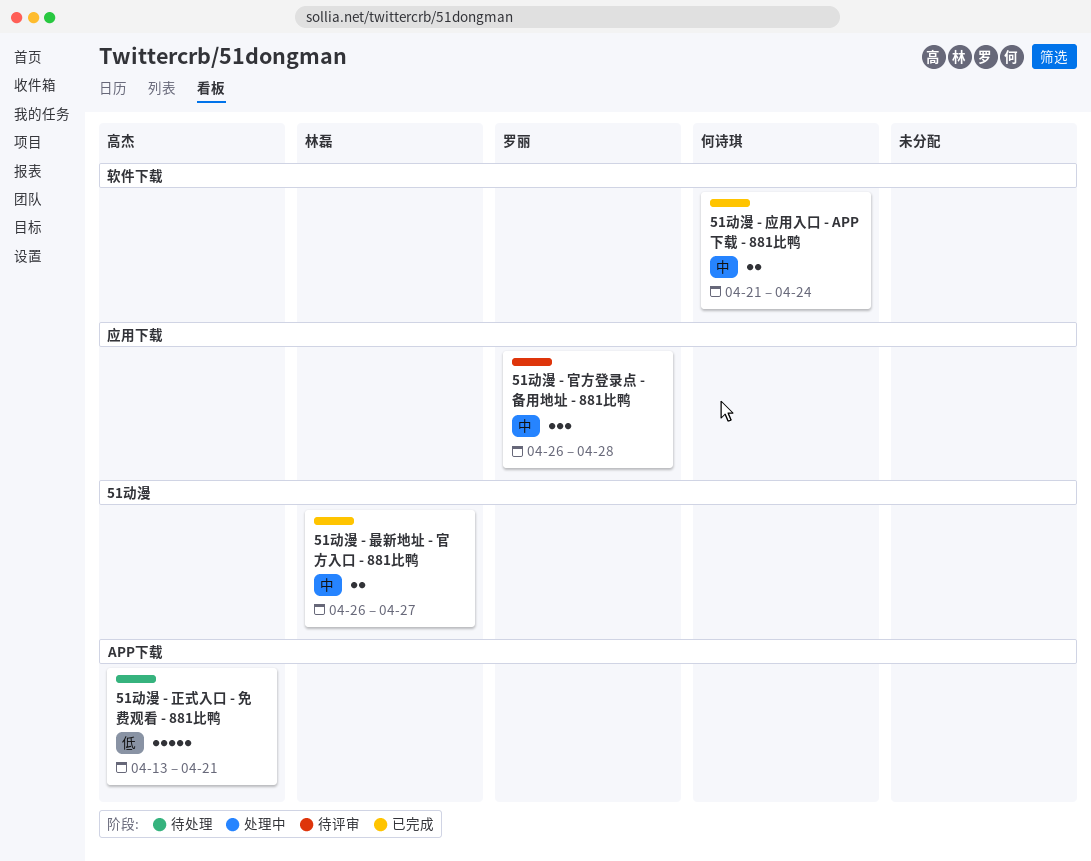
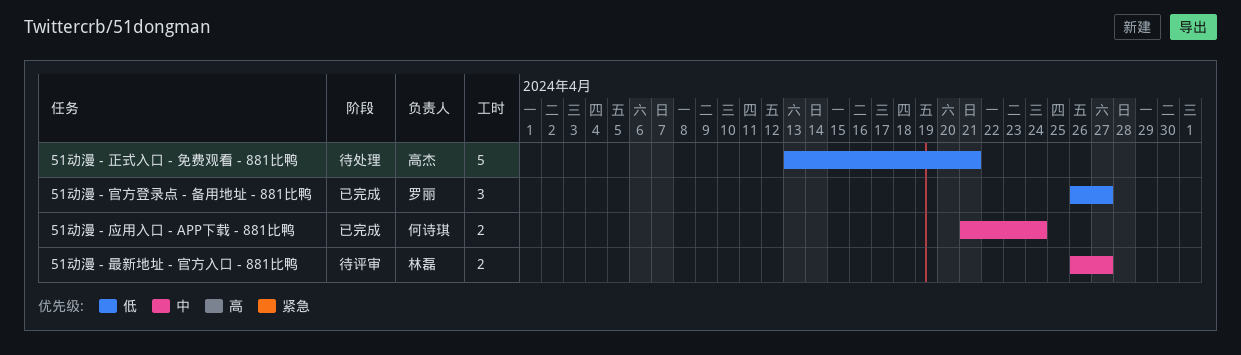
51动漫 - 官方登录点 - 备用地址 - 881比鸭, status: 待评审 -> 已完成
51动漫 - 官方登录点 - 备用地址 - 881比鸭, priority: 中 -> 低
51动漫 - 官方登录点 - 备用地址 - 881比鸭, due: Apr 28 -> Apr 27
51动漫 - 最新地址 - 官方入口 - 881比鸭, status: 已完成 -> 待评审

